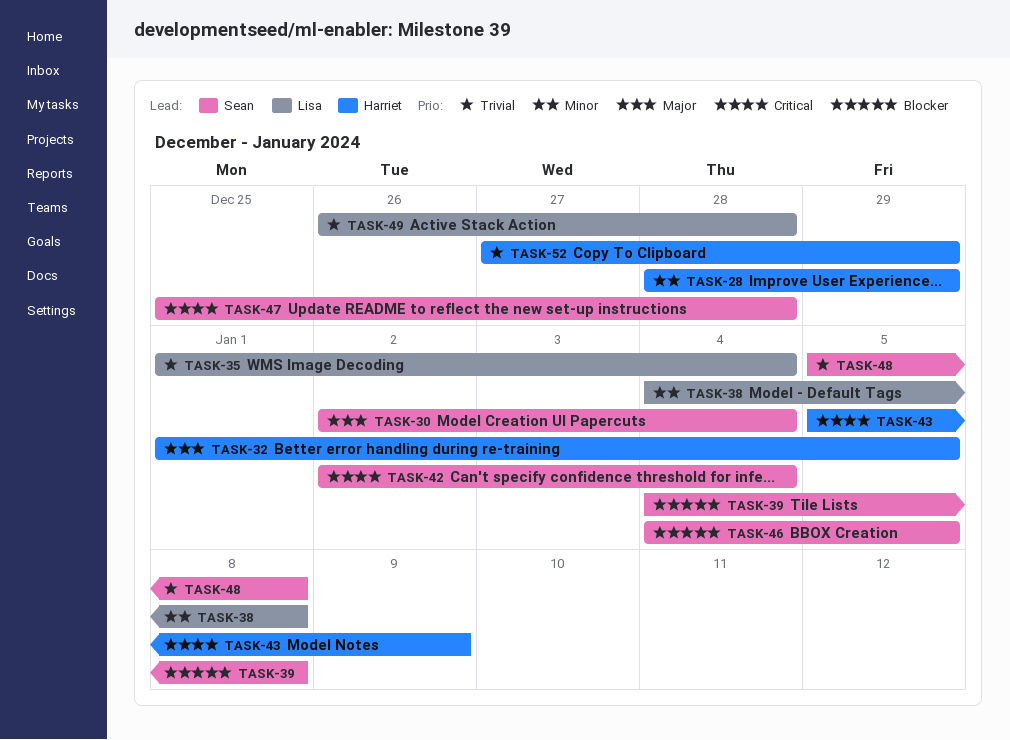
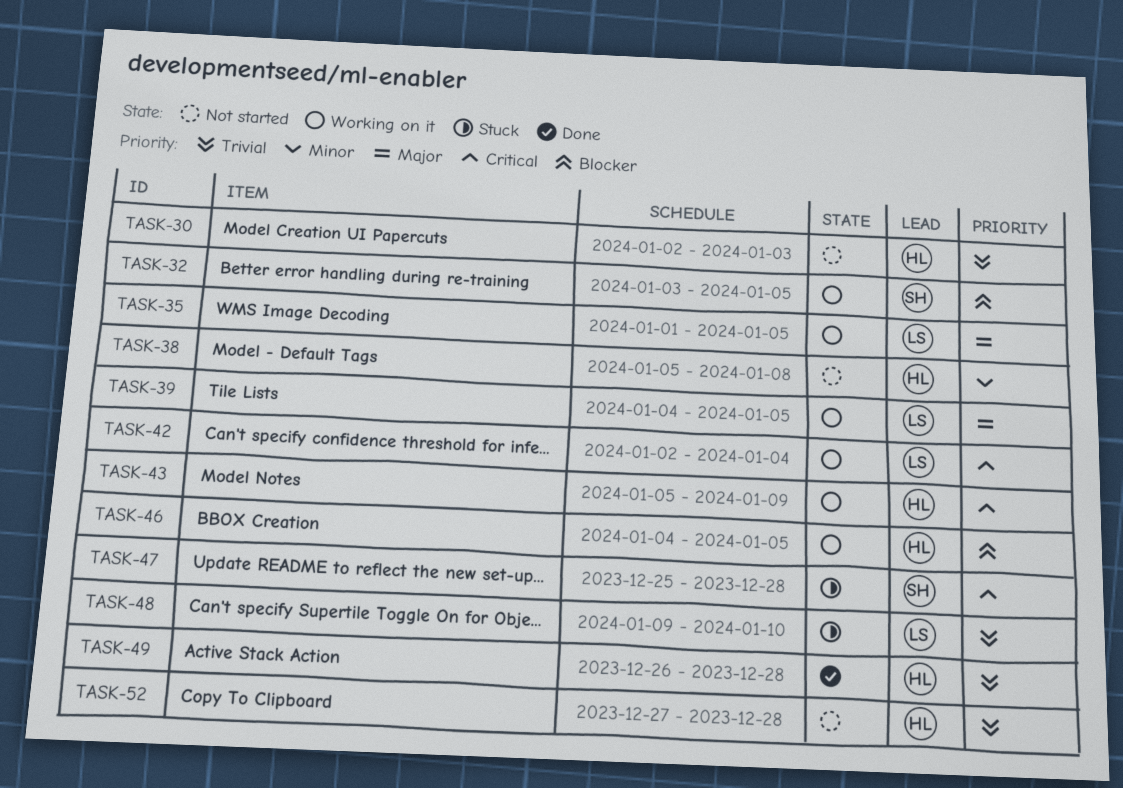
TASK-28: present -> none
TASK-30, owner: Sean -> Harriet
TASK-30, priority: Major -> Trivial
TASK-30, due: Jan 4 -> Jan 3
TASK-32, owner: Harriet -> Sean
TASK-32, priority: Major -> Blocker
TASK-32, start: Jan 1 -> Jan 3
TASK-35, priority: Trivial -> Major
TASK-35, due: Jan 4 -> Jan 5
TASK-38, owner: Lisa -> Harriet
TASK-38, start: Jan 4 -> Jan 5
TASK-39, owner: Sean -> Lisa
TASK-39, priority: Blocker -> Major
TASK-39, due: Jan 8 -> Jan 5
TASK-42, owner: Sean -> Lisa
TASK-46, owner: Sean -> Harriet
TASK-48, owner: Sean -> Lisa
TASK-48, start: Jan 5 -> Jan 9
TASK-48, due: Jan 8 -> Jan 10
TASK-49, owner: Lisa -> Harriet
TASK-52, due: Dec 29 -> Dec 28

